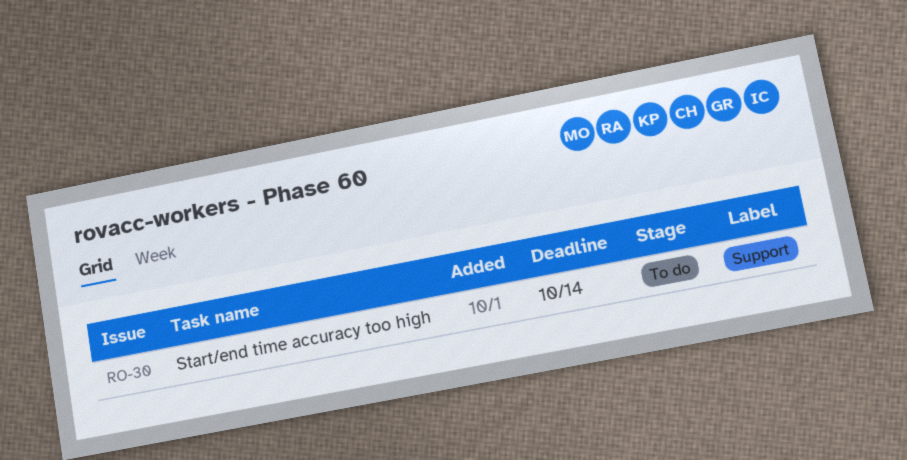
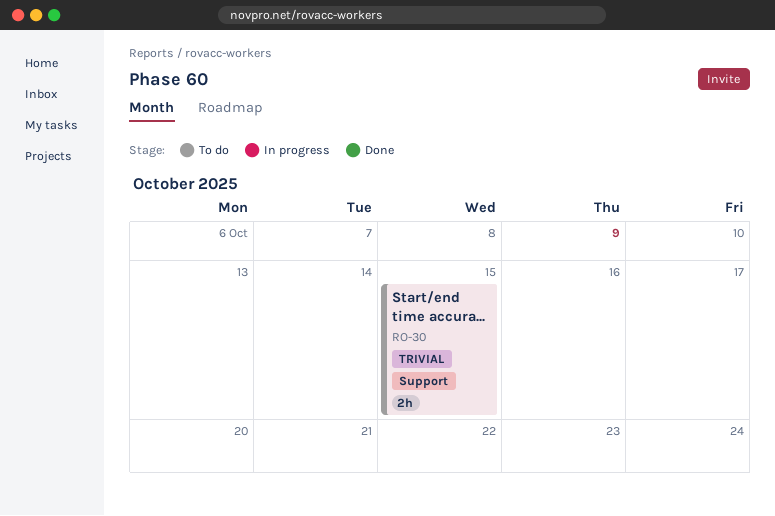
RO-30, due: Oct 14 -> Oct 15

